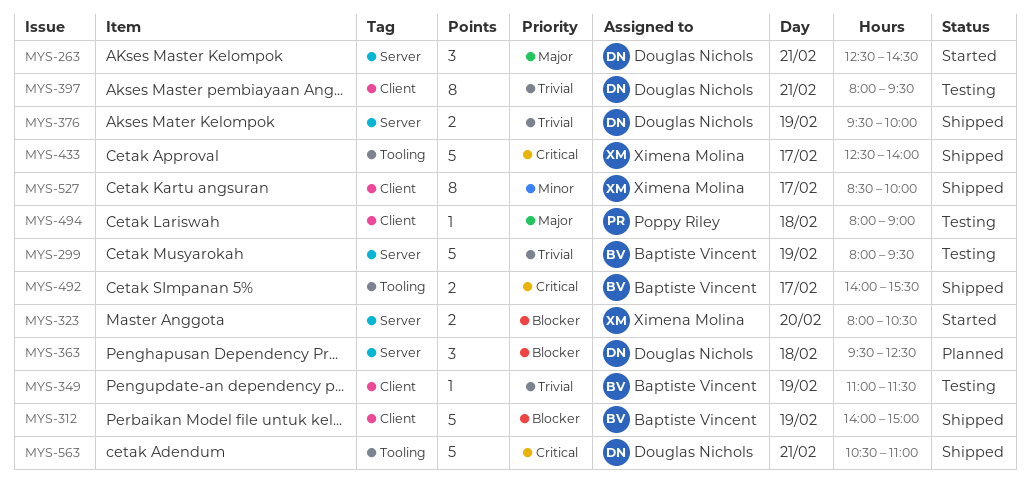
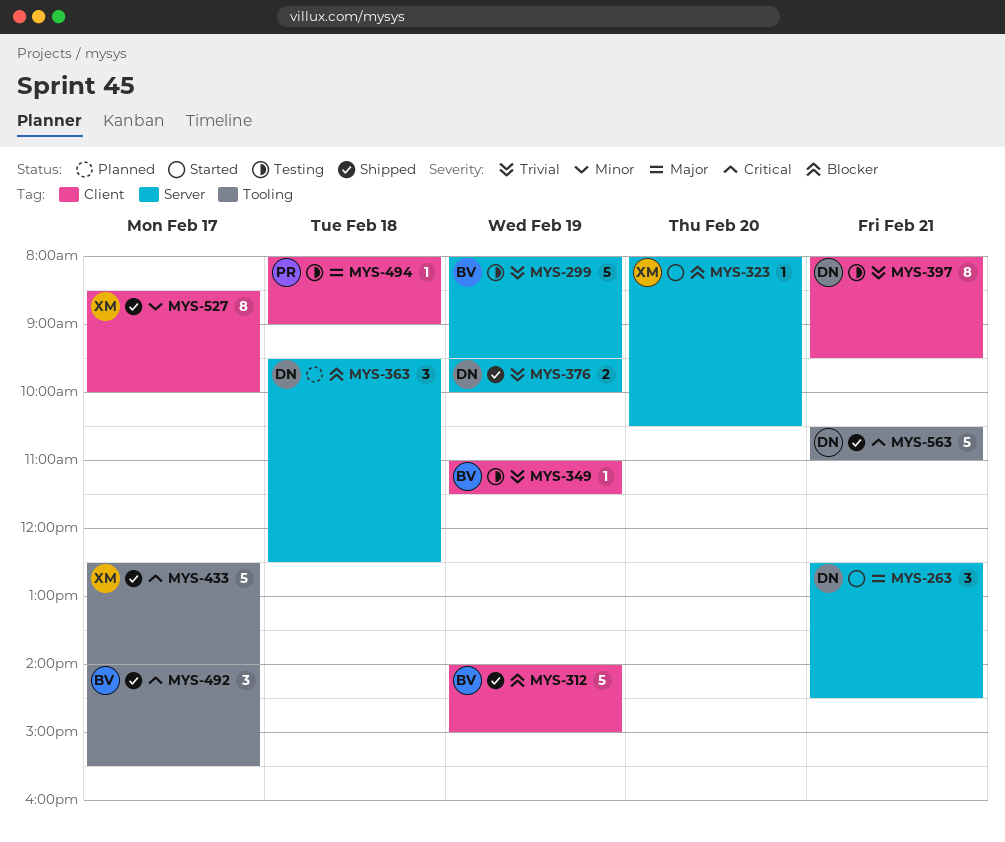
MYS-323, estimate: 2 -> 1
MYS-492, estimate: 2 -> 3

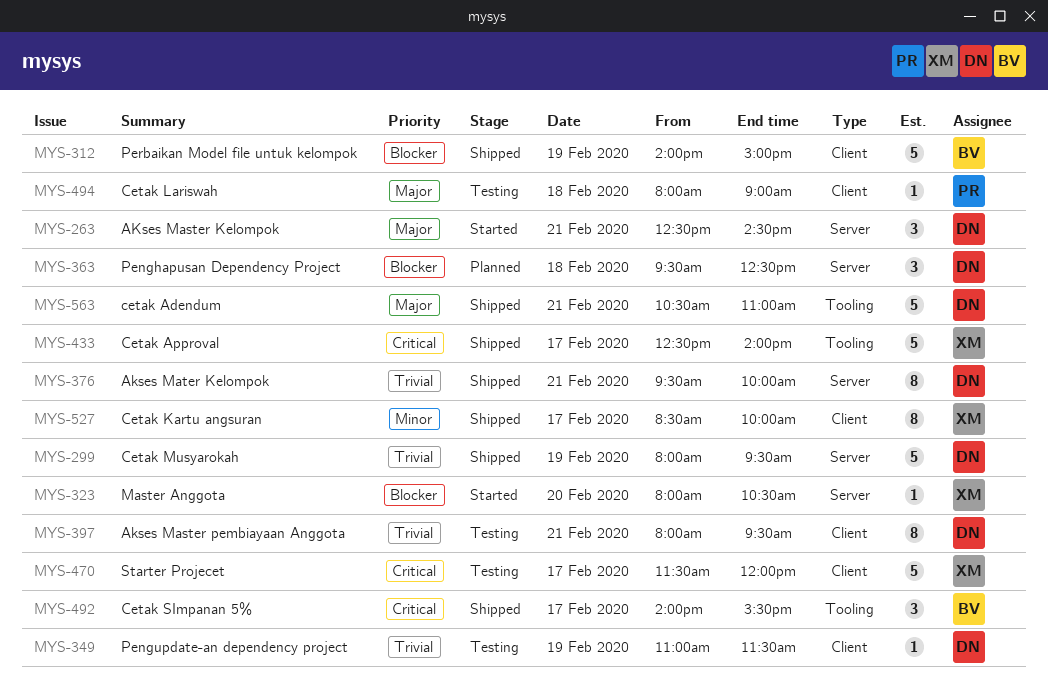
MYS-299, status: Testing -> Shipped
MYS-299, owner: BV -> DN
MYS-349, owner: BV -> DN
MYS-376, estimate: 2 -> 8
MYS-376, day: Feb 19 -> Feb 21
MYS-470: none -> present
MYS-563, priority: Critical -> Major

